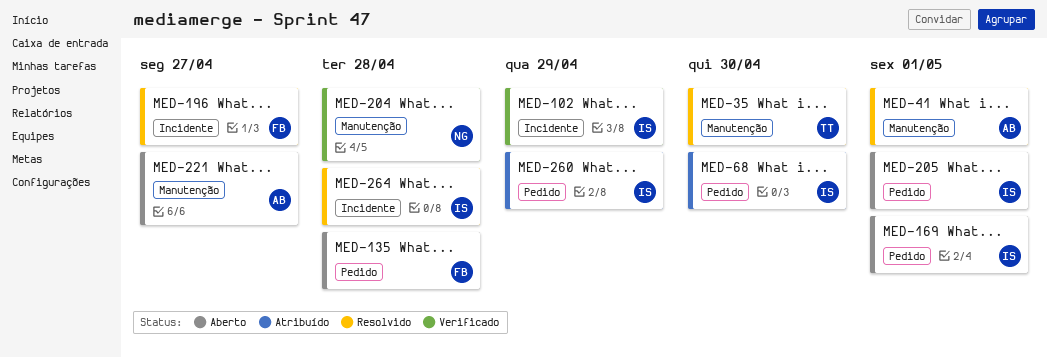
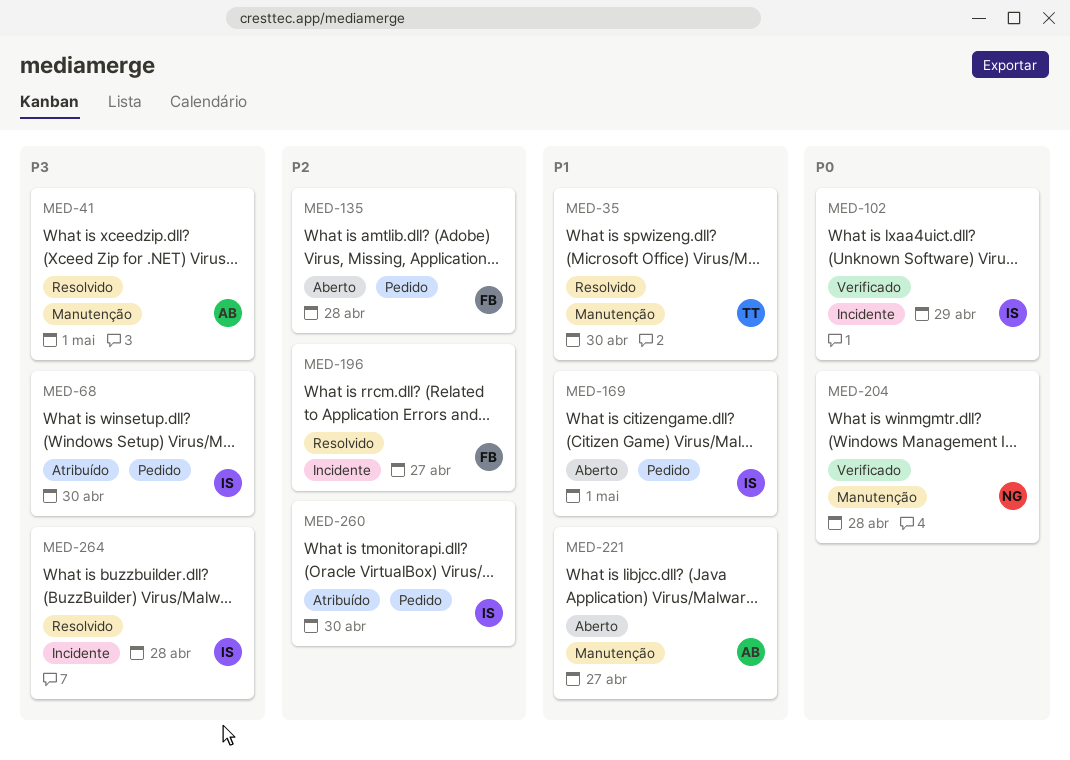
MED-205: present -> none
MED-260, due: Apr 29 -> Apr 30

